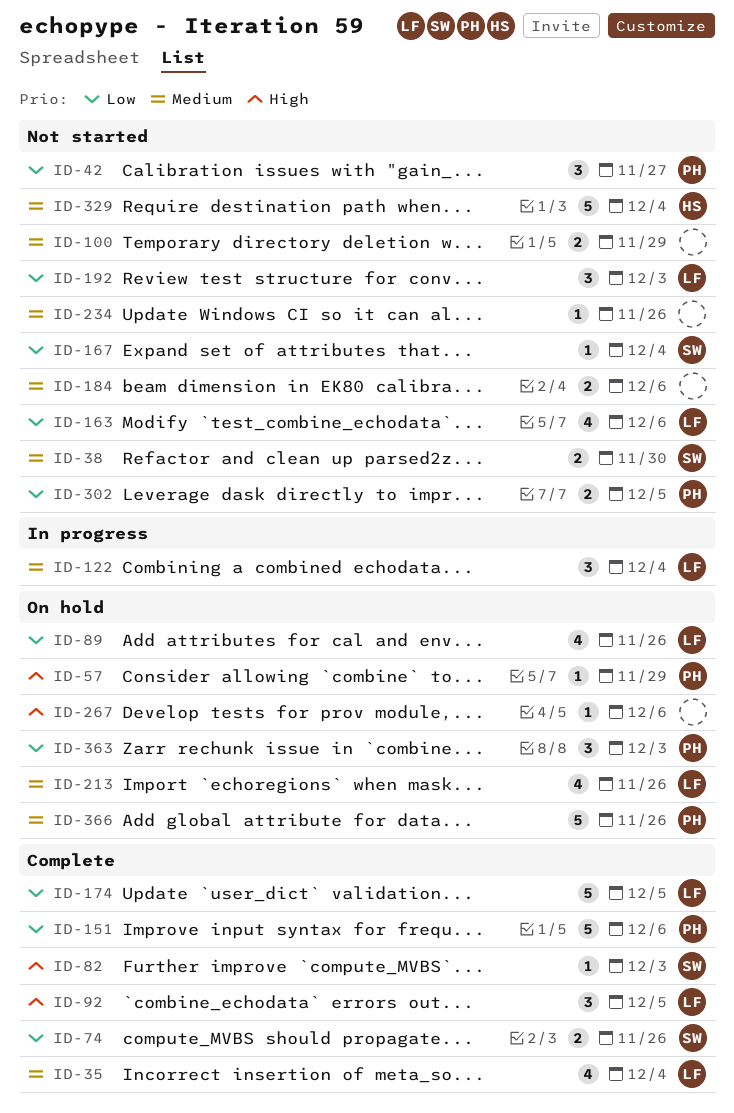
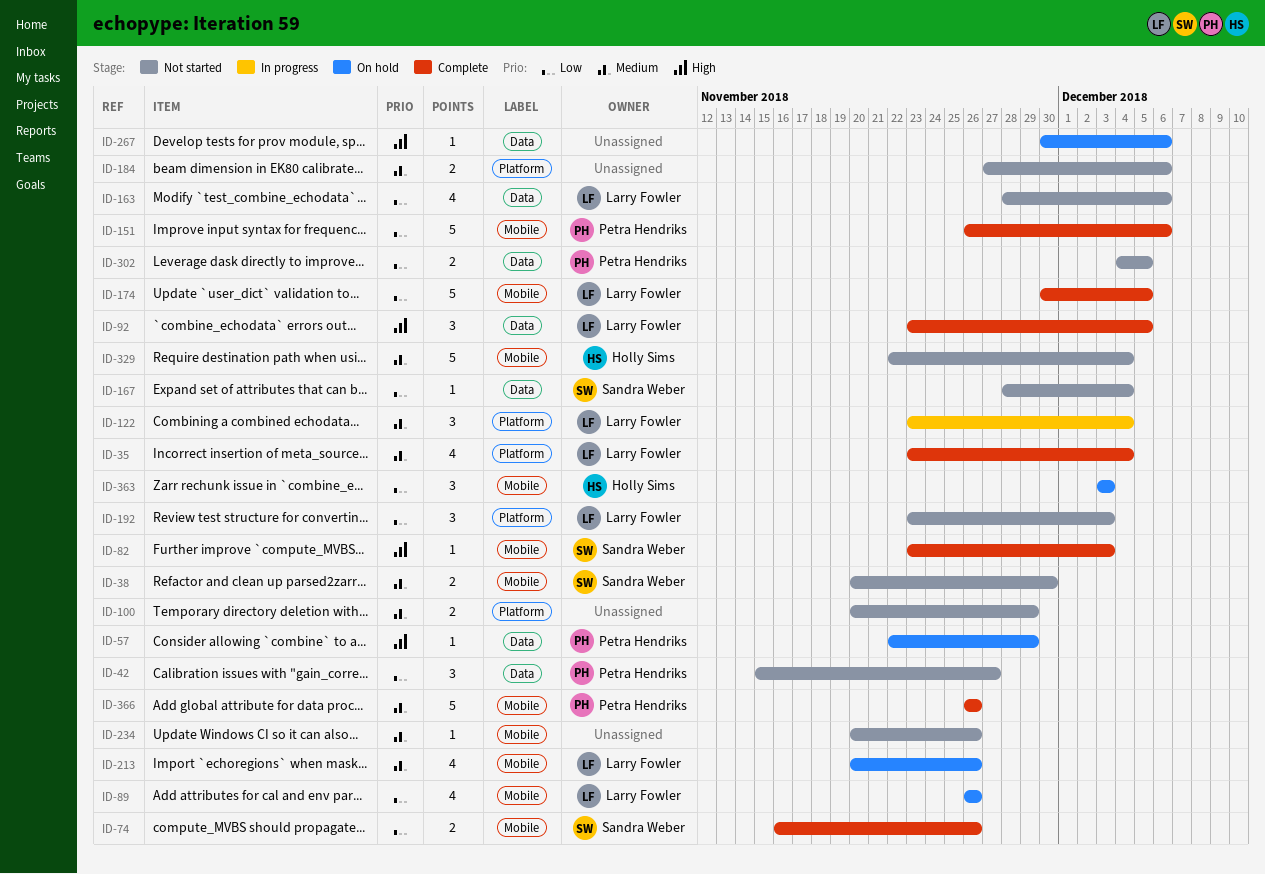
ID-363, owner: Petra Hendriks -> Holly Sims
ID-366, status: On hold -> Complete

